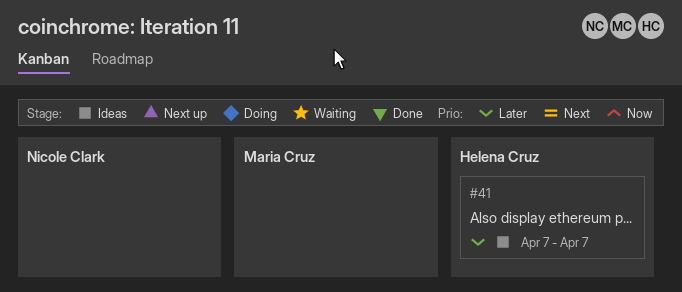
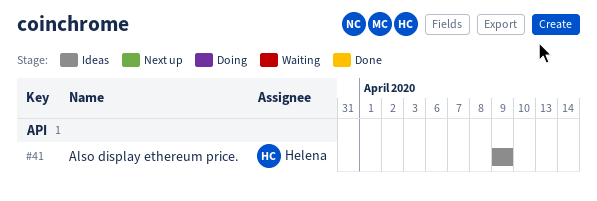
#41, start: Apr 7 -> Apr 9
#41, due: Apr 7 -> Apr 9

